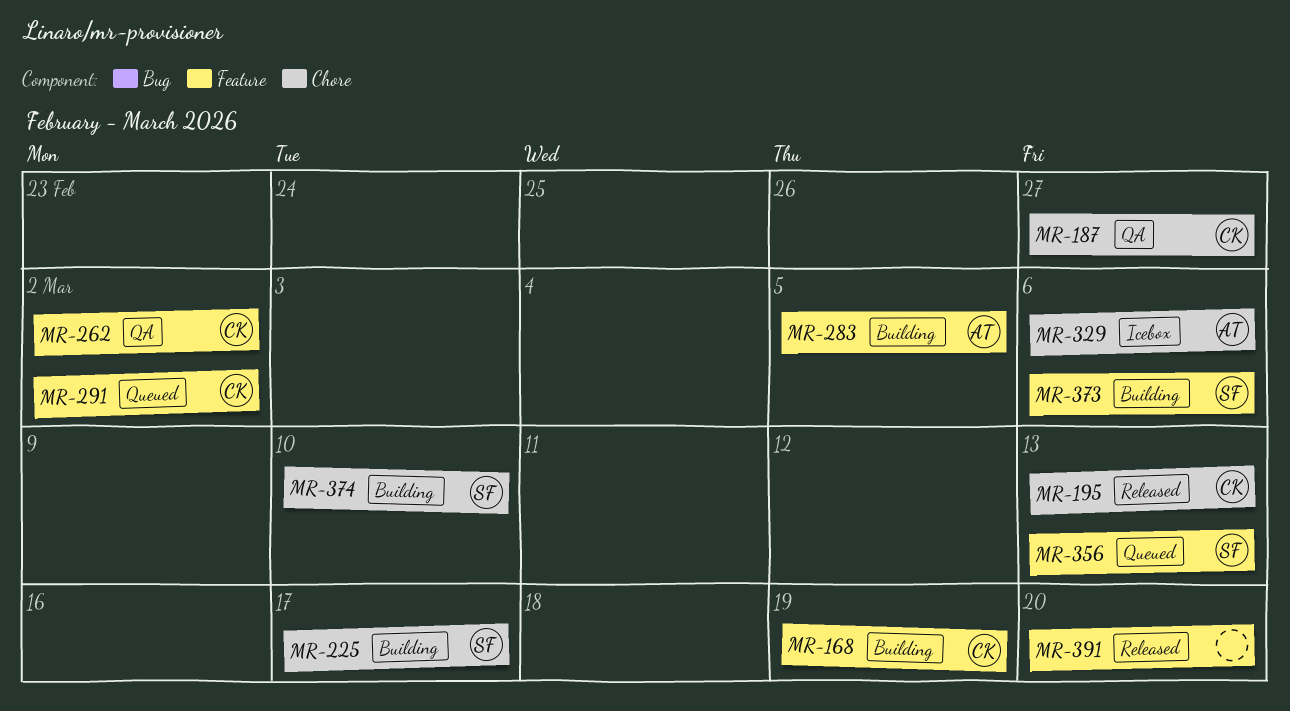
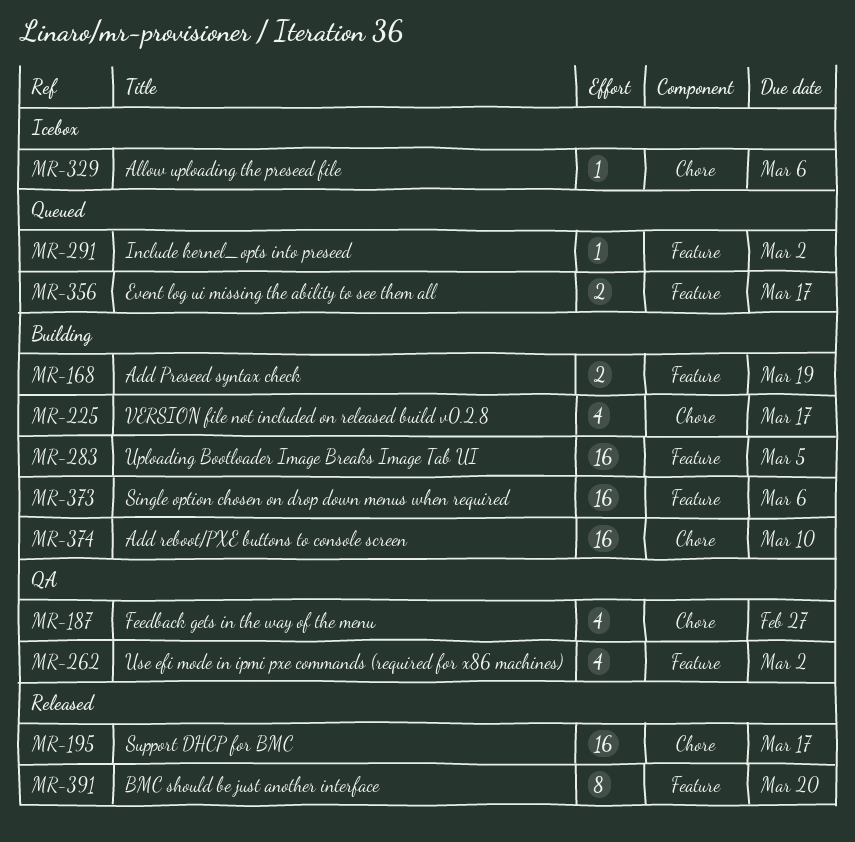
MR-195, due: Mar 13 -> Mar 17
MR-356, due: Mar 13 -> Mar 17

